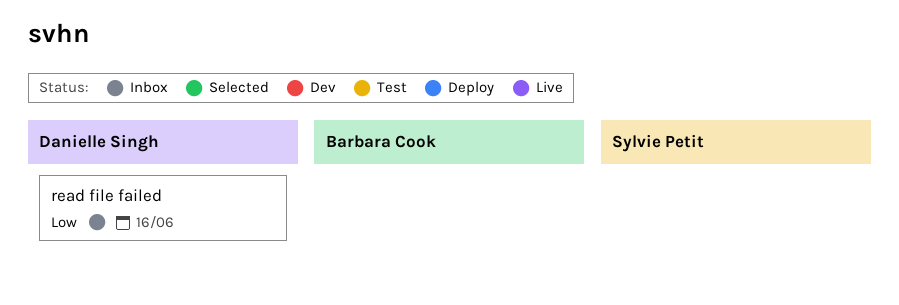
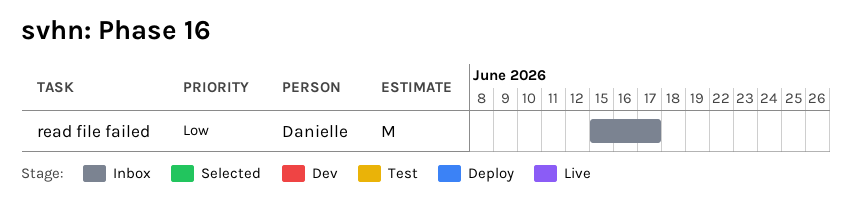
read file failed, due: Jun 16 -> Jun 17

